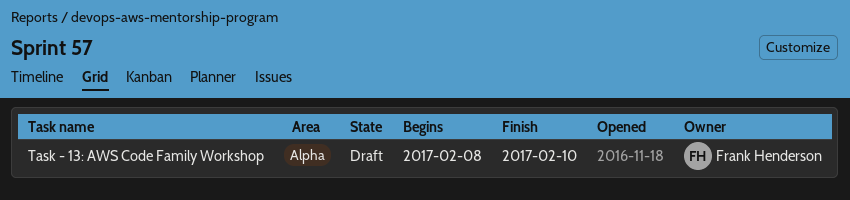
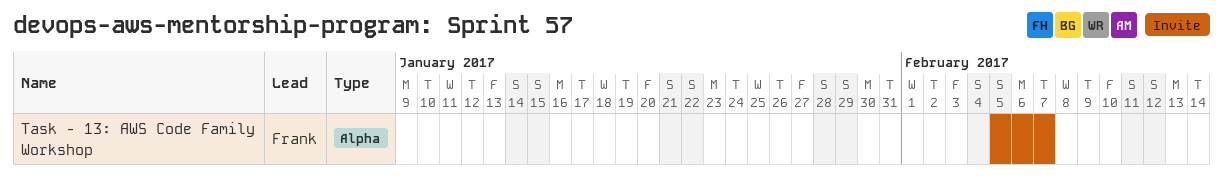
Task - 13: AWS Code Family Workshop, start: Feb 8 -> Feb 5
Task - 13: AWS Code Family Workshop, due: Feb 10 -> Feb 7

